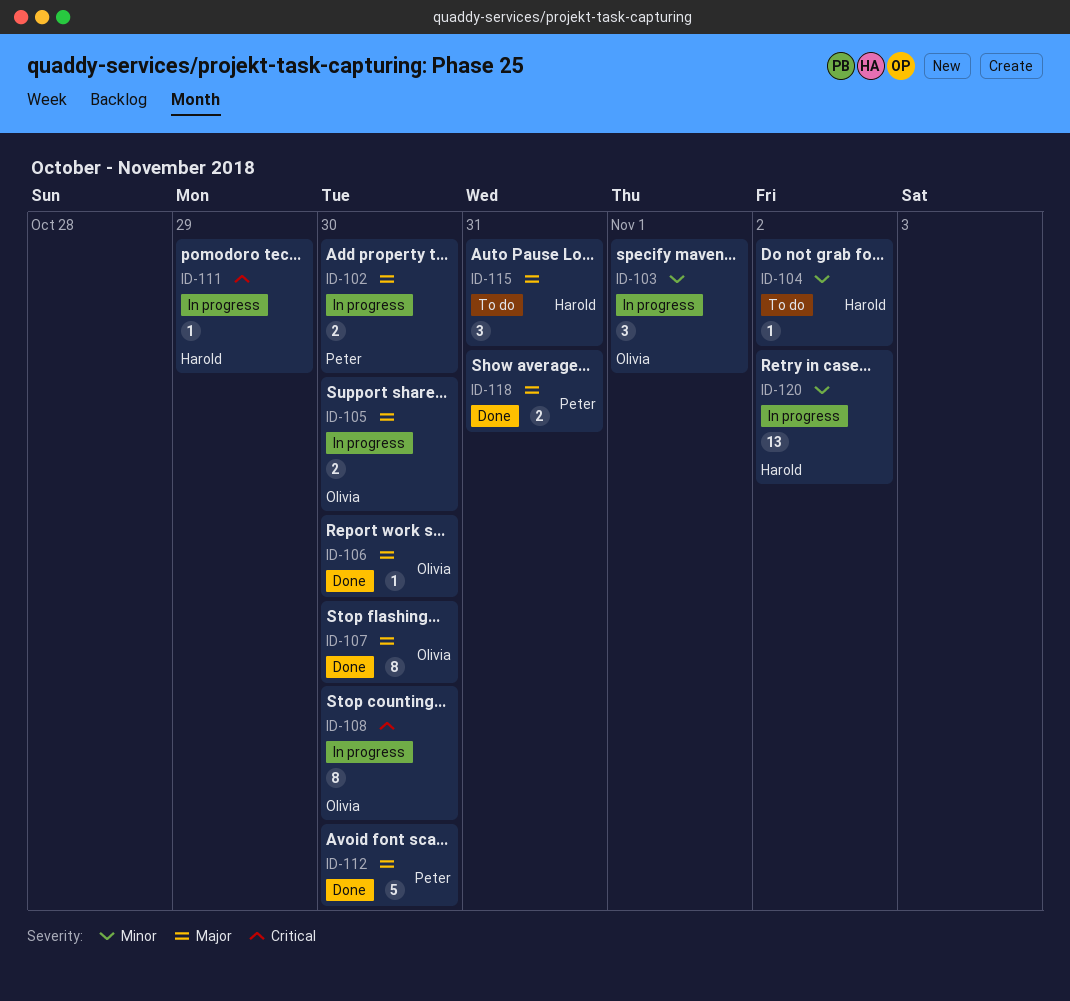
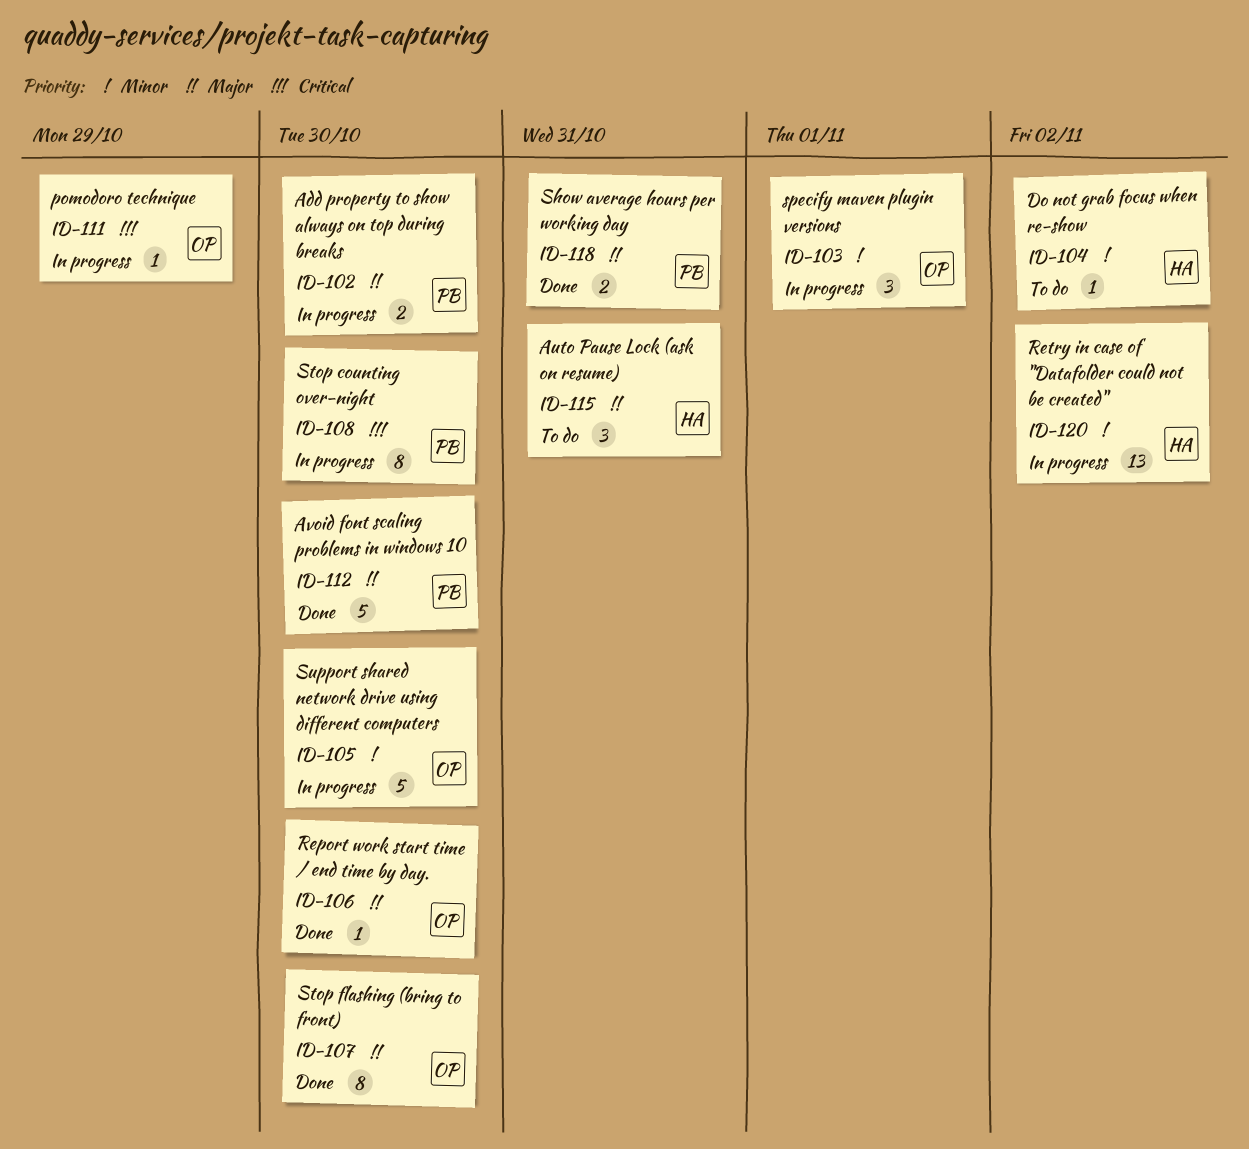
ID-105, priority: Major -> Minor
ID-105, estimate: 2 -> 5
ID-108, owner: Olivia -> Peter
ID-111, owner: Harold -> Olivia

